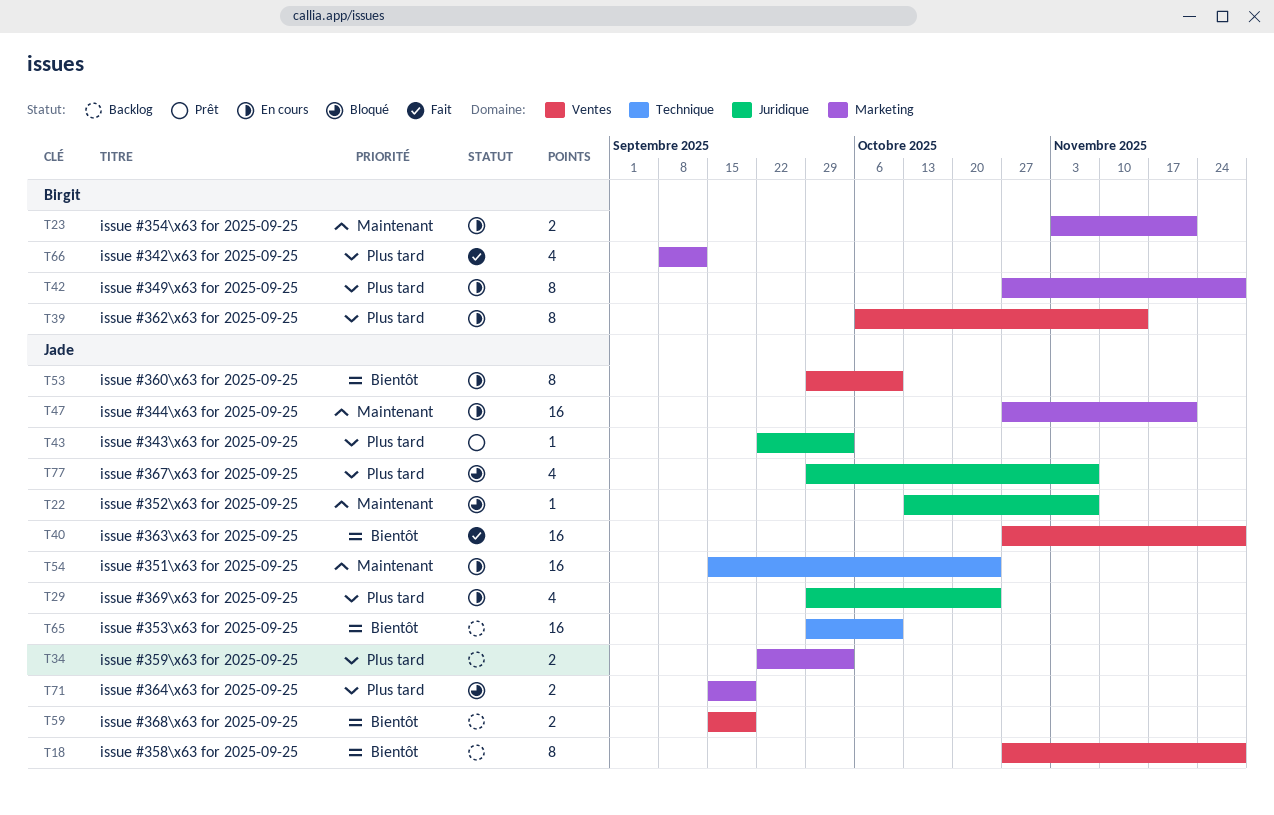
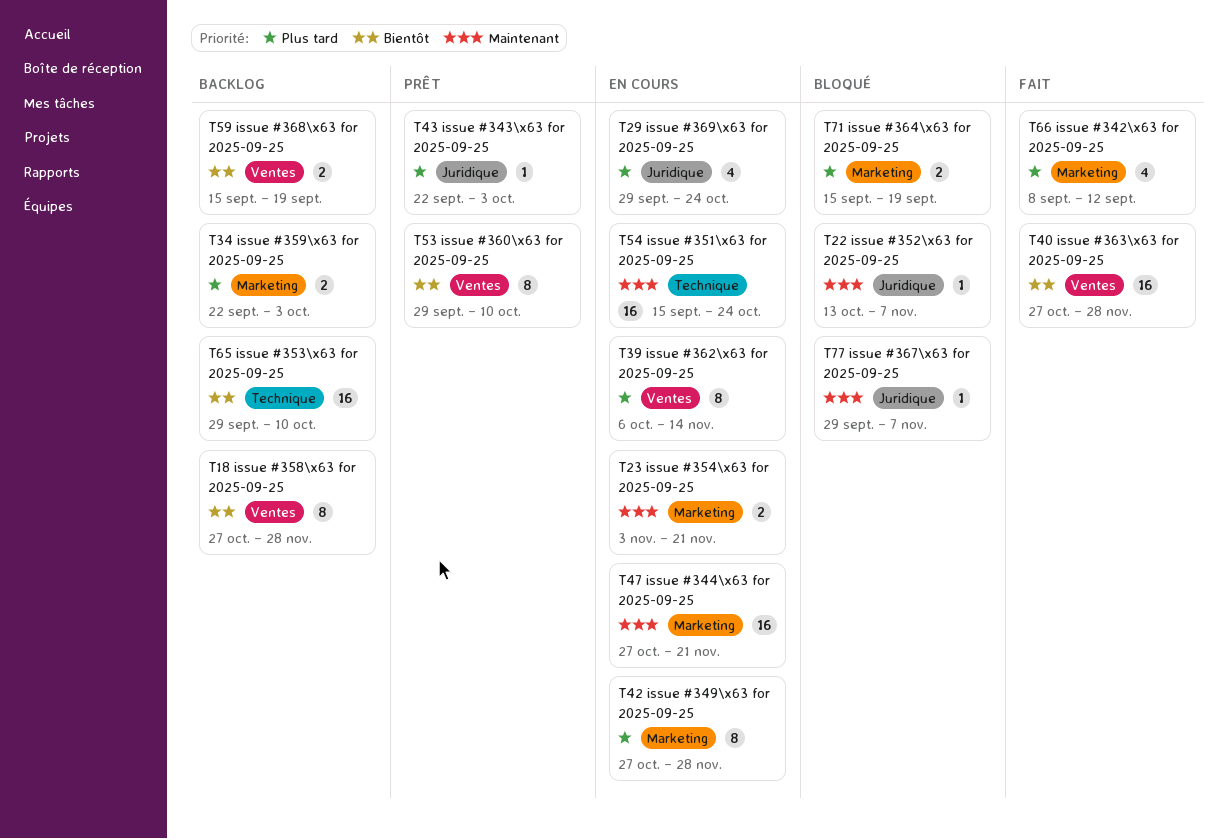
T53, status: En cours -> Prêt
T77, priority: Plus tard -> Maintenant
T77, estimate: 4 -> 1

